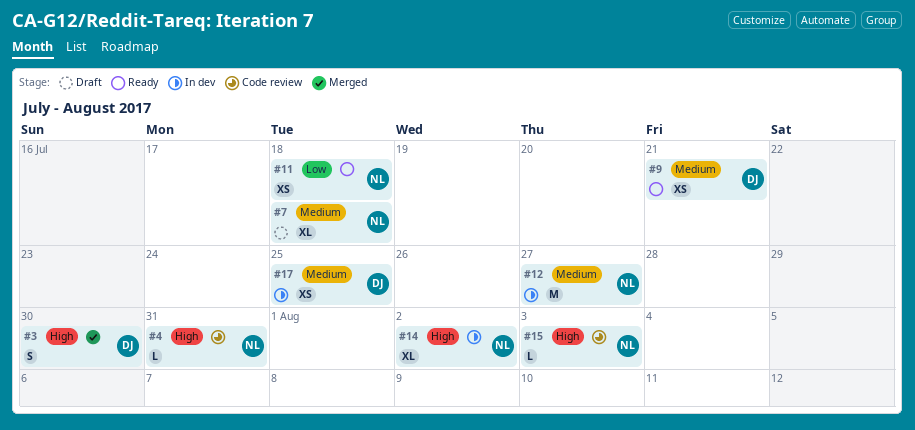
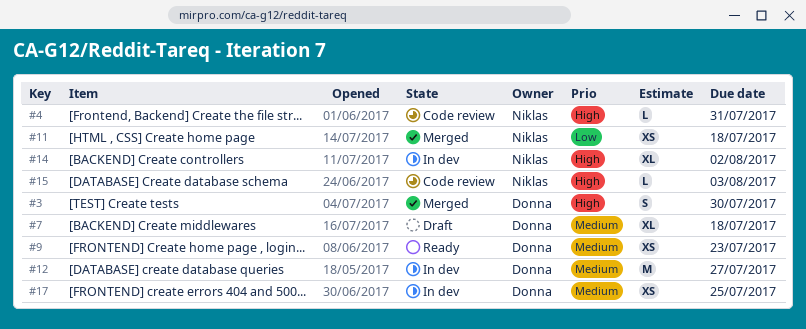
#7, owner: Niklas -> Donna
#9, due: Jul 21 -> Jul 23
#11, status: Ready -> Merged
#12, owner: Niklas -> Donna

